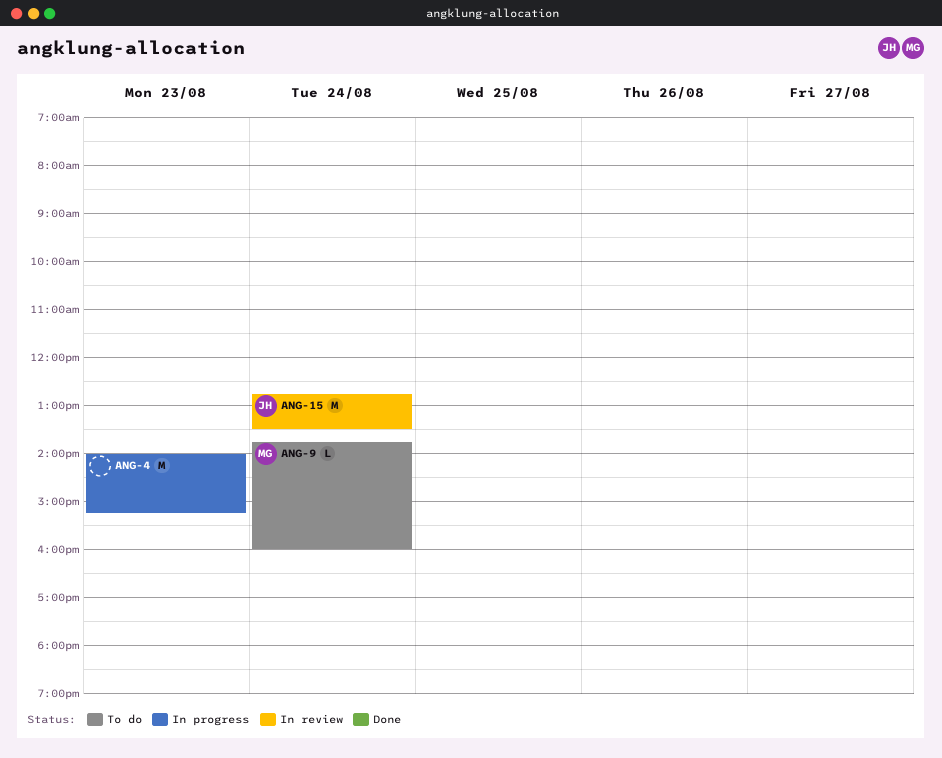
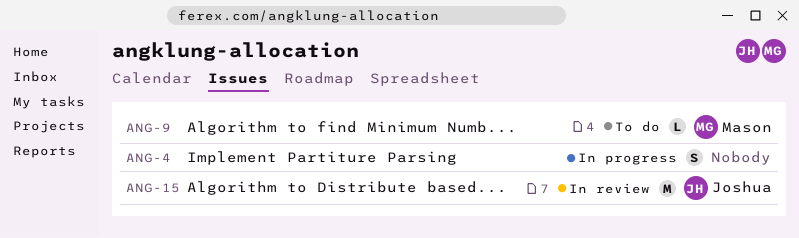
ANG-4, estimate: M -> S

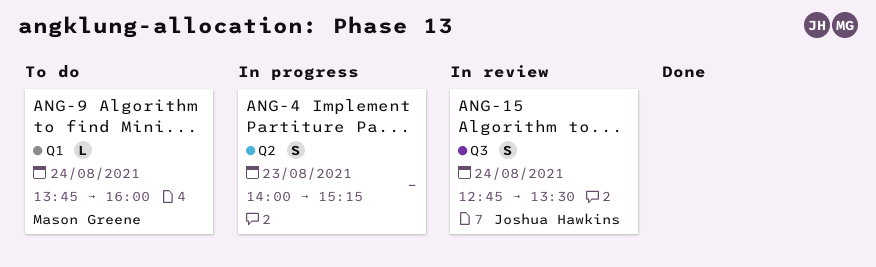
ANG-15, estimate: M -> S

